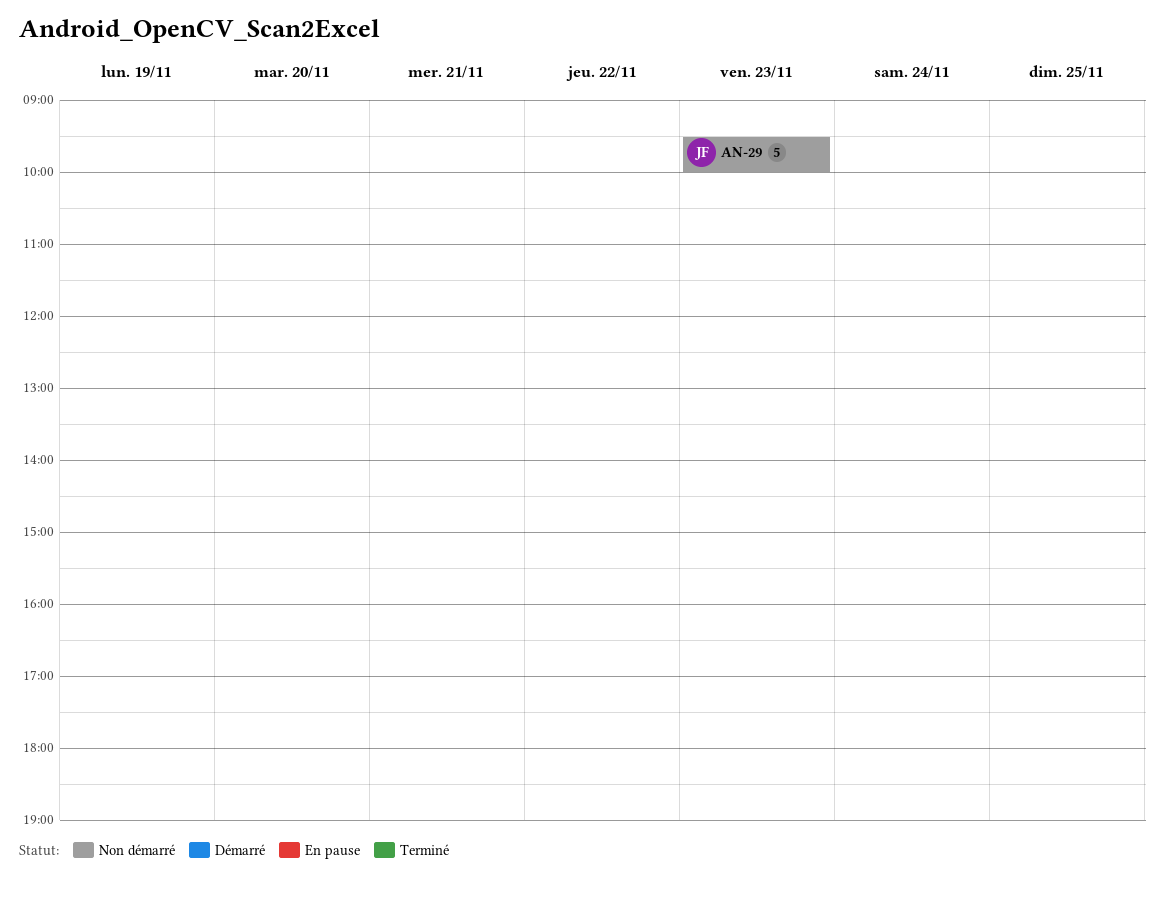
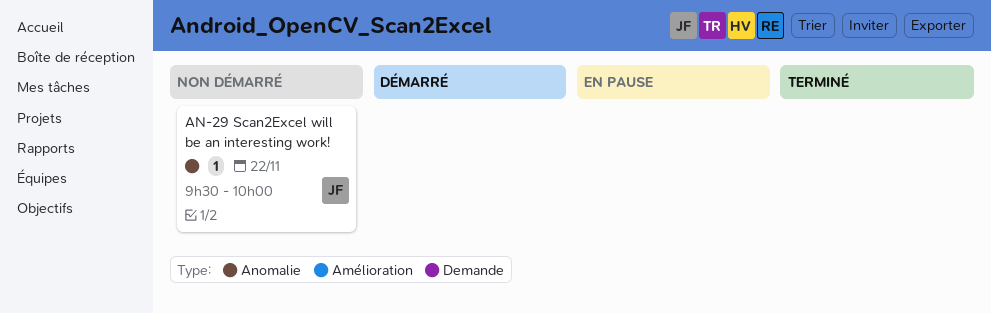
AN-29, estimate: 5 -> 1
AN-29, day: Nov 23 -> Nov 22

